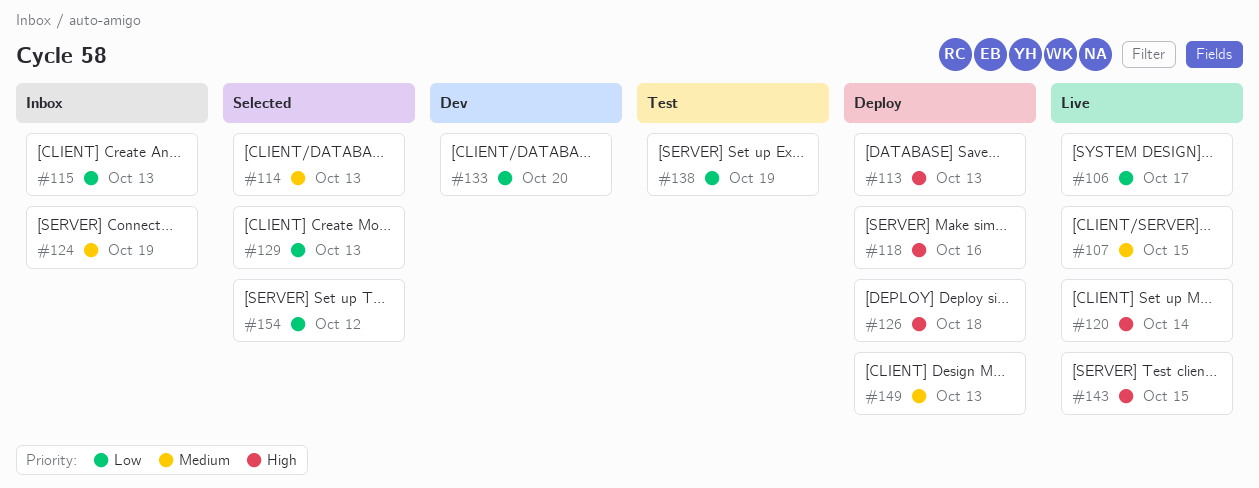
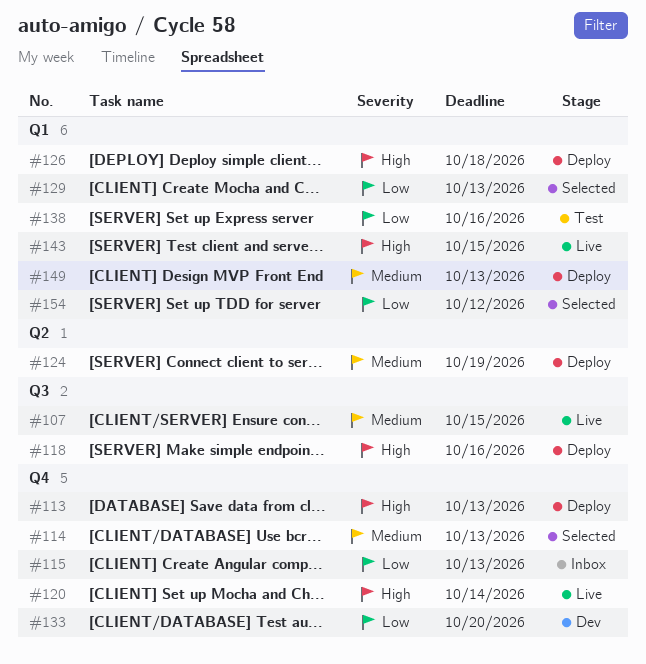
#106: present -> none
#124, status: Inbox -> Deploy
#138, due: Oct 19 -> Oct 16

